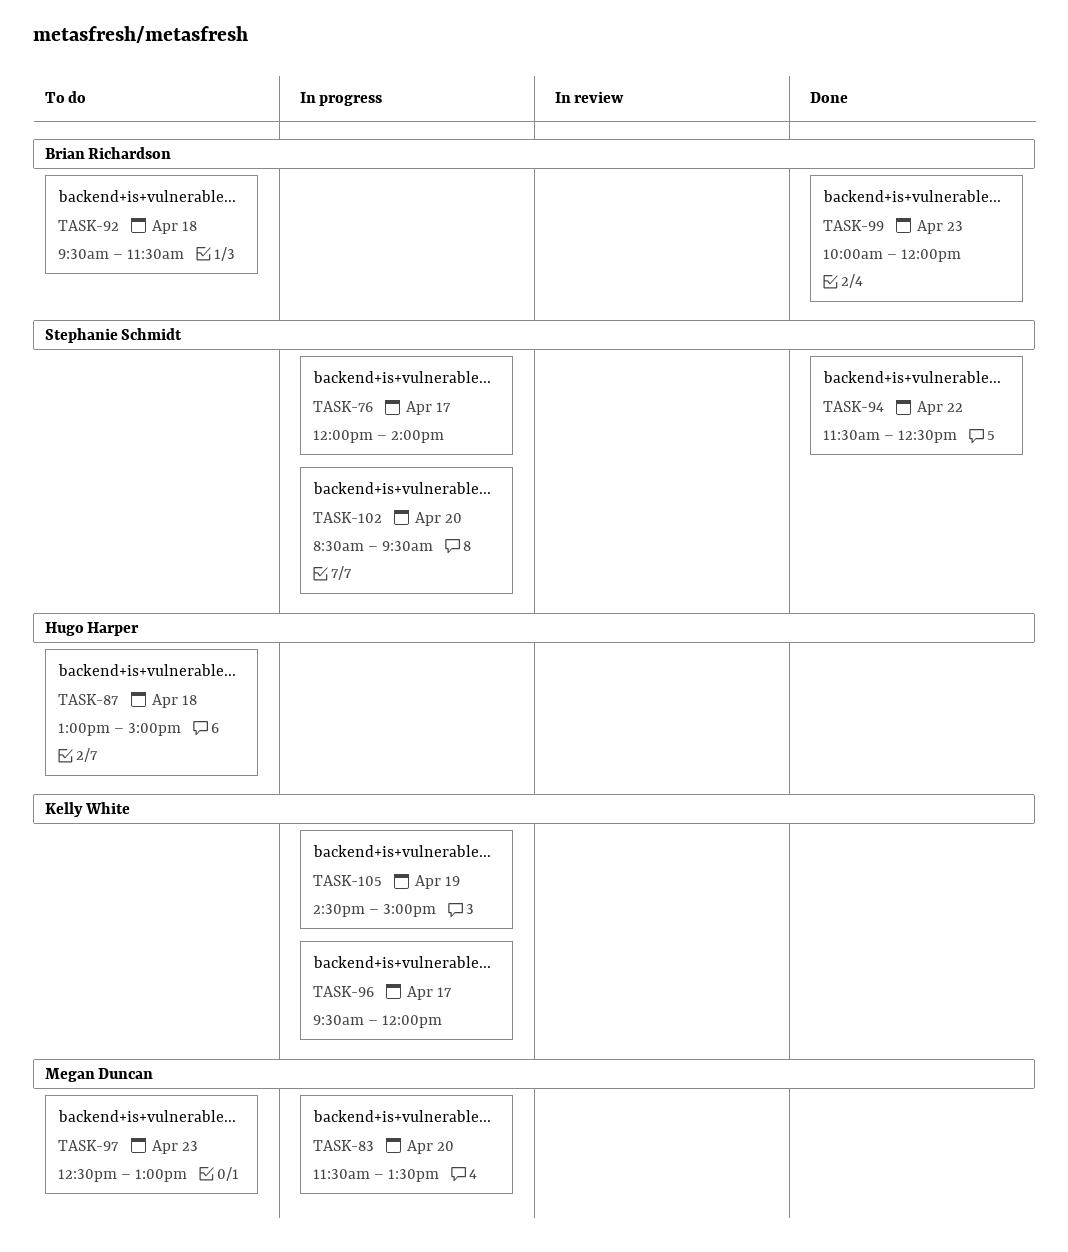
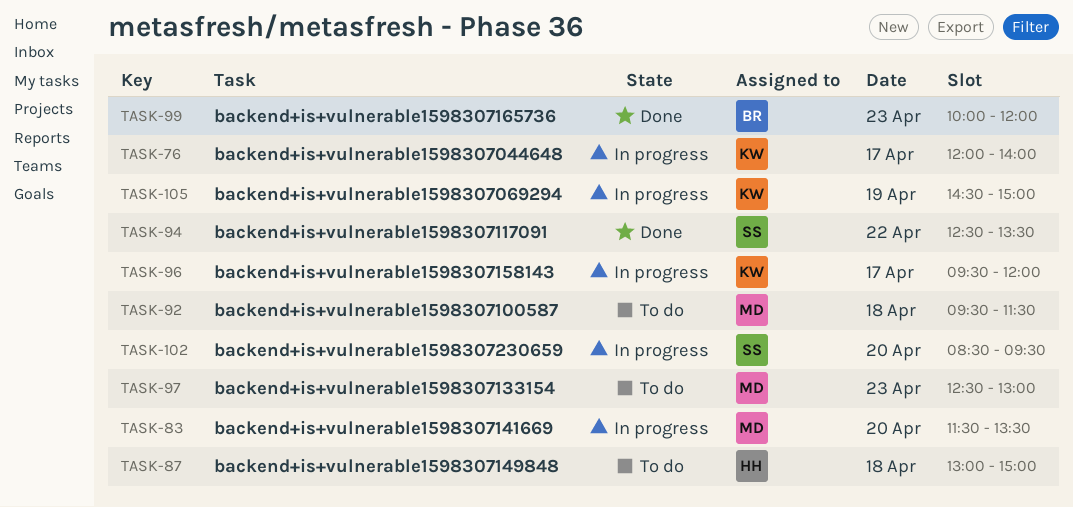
TASK-76, owner: Stephanie Schmidt -> Kelly White
TASK-92, owner: Brian Richardson -> Megan Duncan
TASK-94, begins: 11:30 -> 12:30
TASK-94, ends: 12:30 -> 13:30

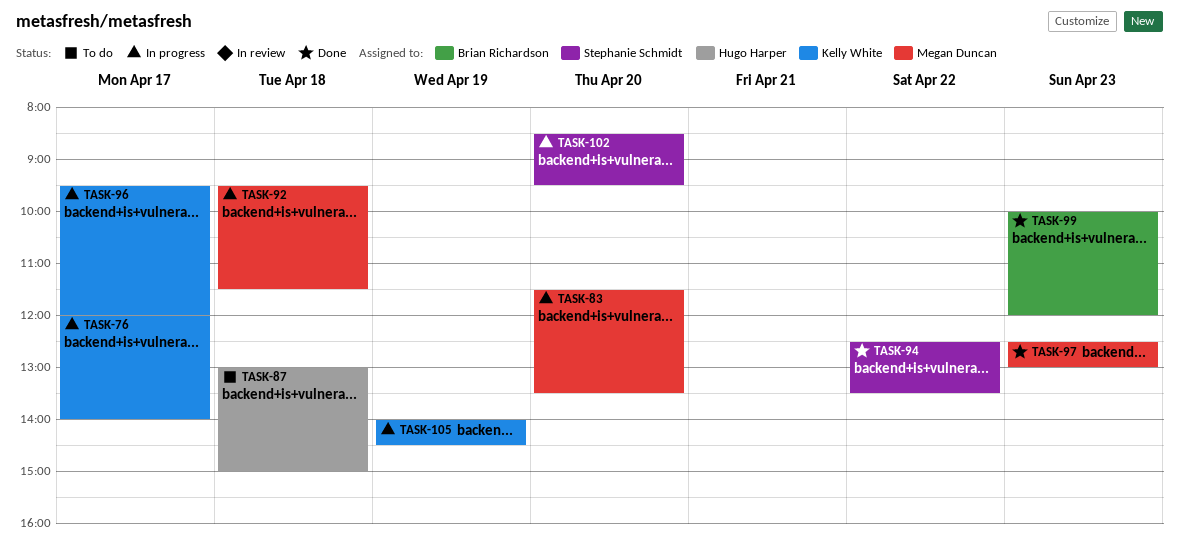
TASK-92, status: To do -> In progress
TASK-97, status: To do -> Done
TASK-105, begins: 14:30 -> 14:00
TASK-105, ends: 15:00 -> 14:30

